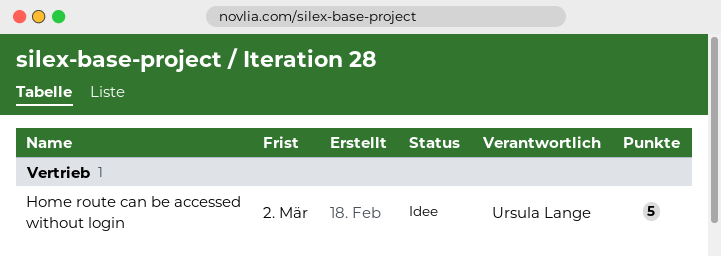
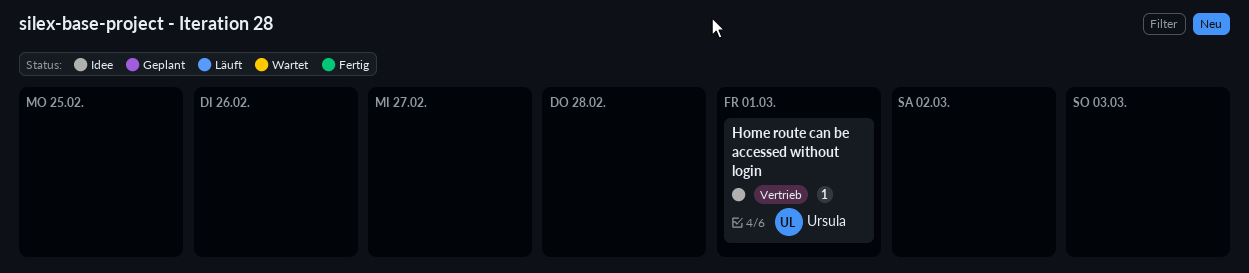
Home route can be accessed without login, estimate: 5 -> 1
Home route can be accessed without login, due: Mar 2 -> Mar 1

